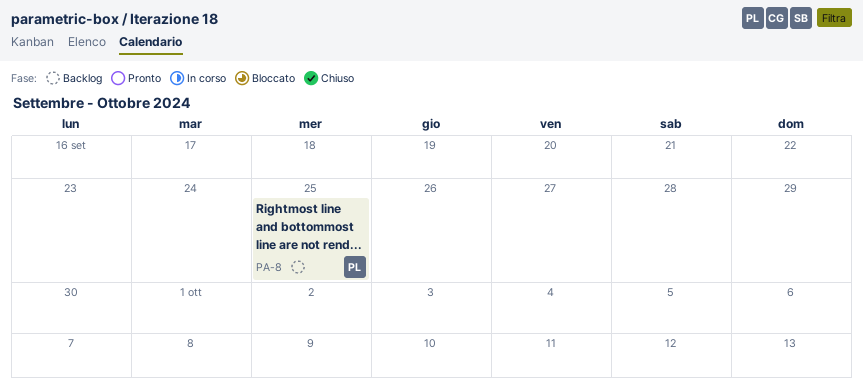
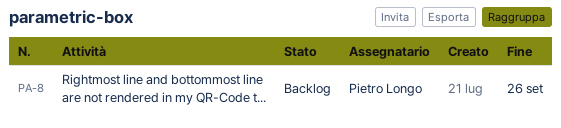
PA-8, due: Sep 25 -> Sep 26

